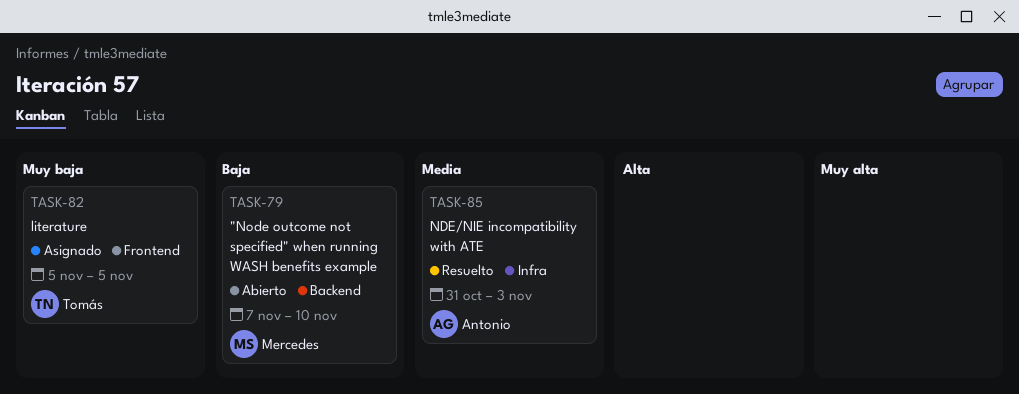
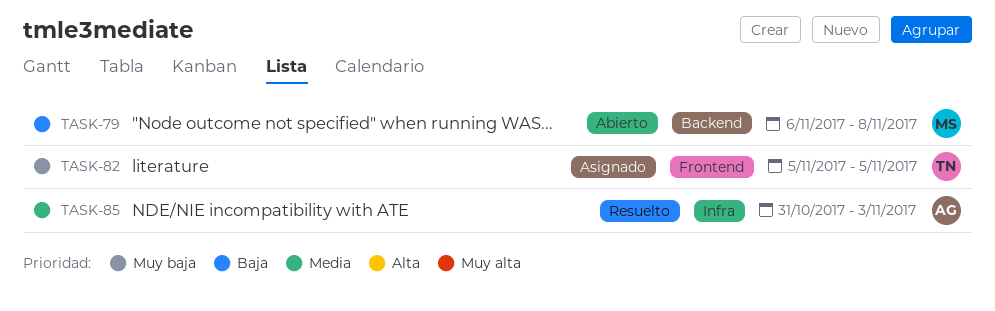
TASK-79, start: Nov 7 -> Nov 6
TASK-79, due: Nov 10 -> Nov 8

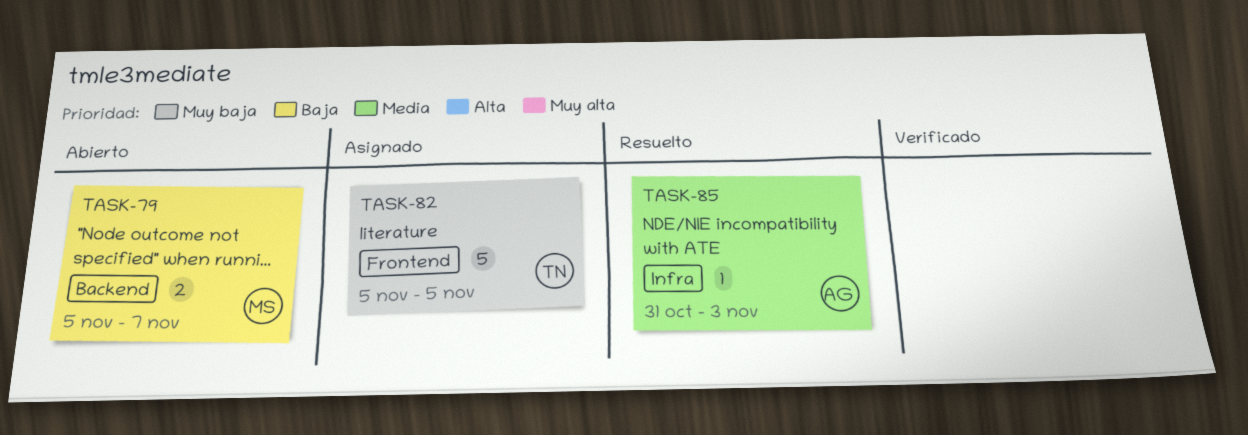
TASK-79, start: Nov 6 -> Nov 5
TASK-79, due: Nov 8 -> Nov 7

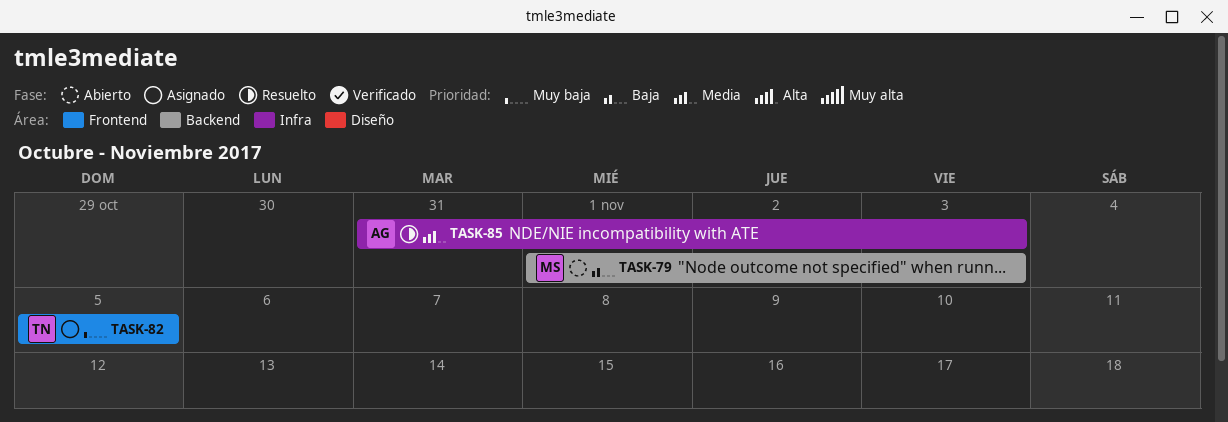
TASK-79, start: Nov 5 -> Nov 1
TASK-79, due: Nov 7 -> Nov 3

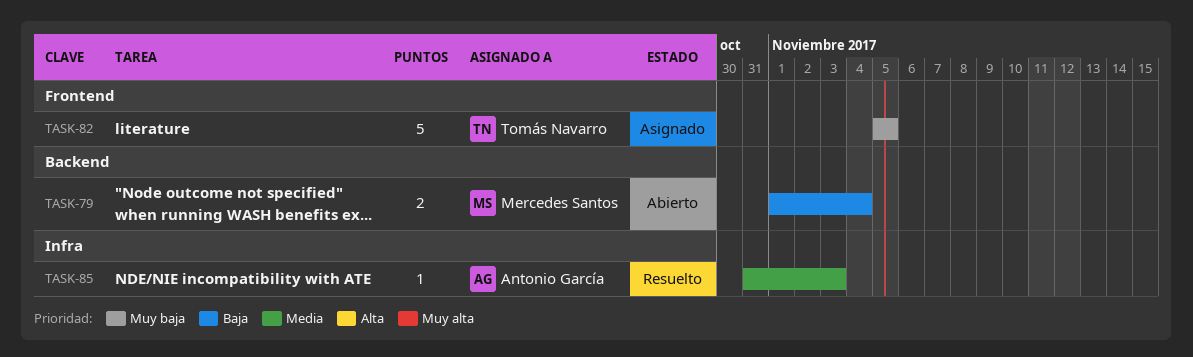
TASK-79, due: Nov 3 -> Nov 4

